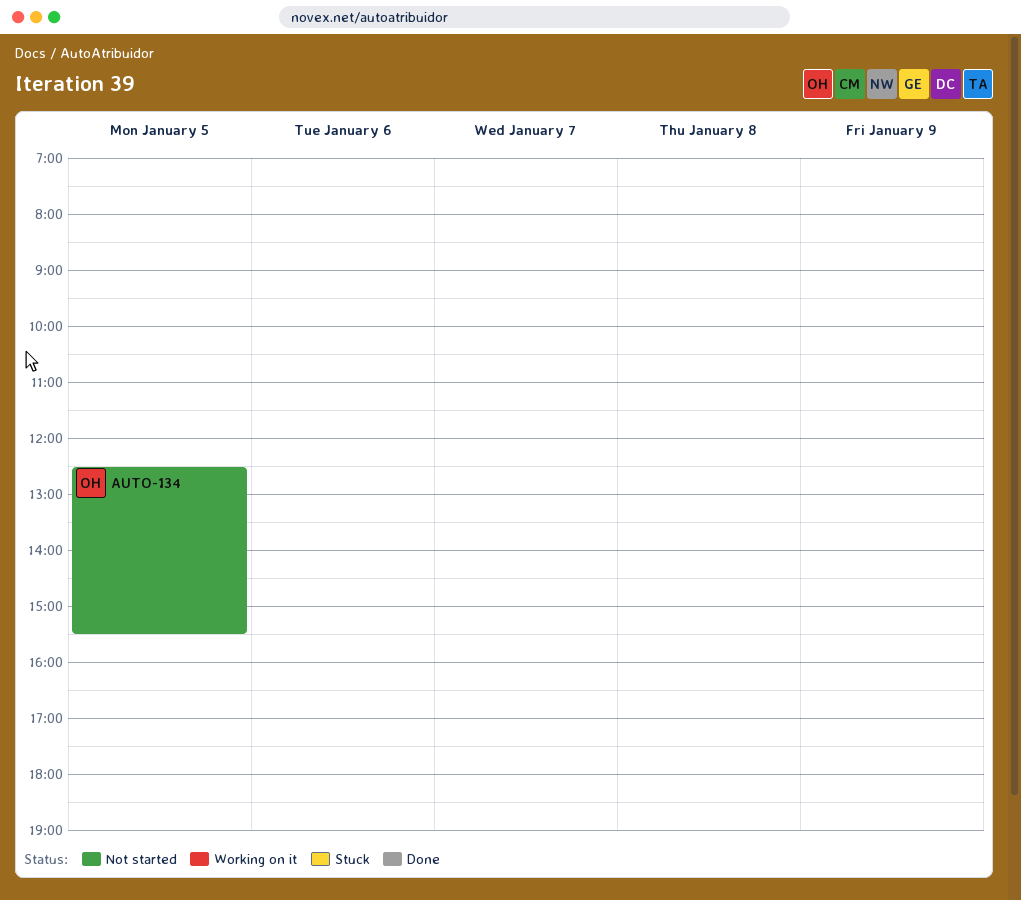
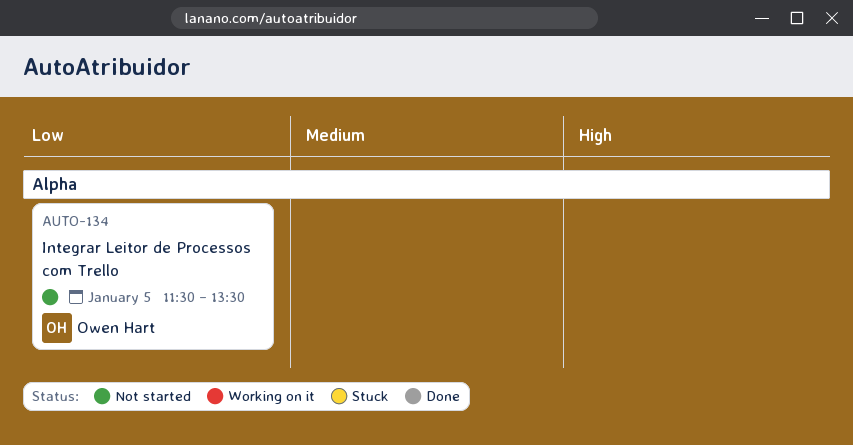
AUTO-134, begins: 12:30 -> 11:30
AUTO-134, ends: 15:30 -> 13:30

